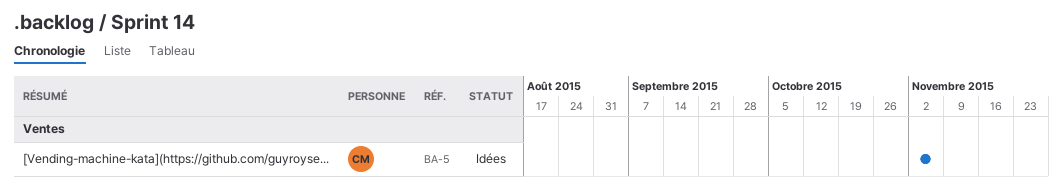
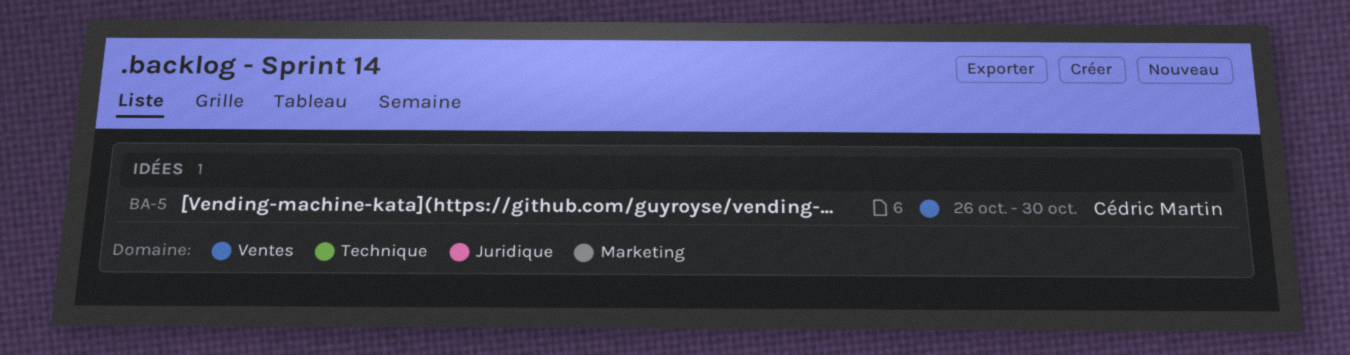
BA-5, start: Nov 2 -> Oct 26
BA-5, due: Nov 6 -> Oct 30

